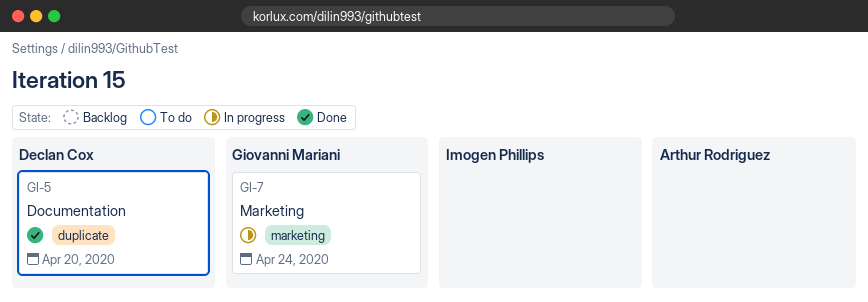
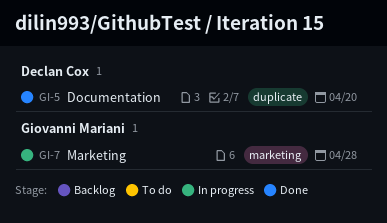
GI-7, due: Apr 24 -> Apr 28

